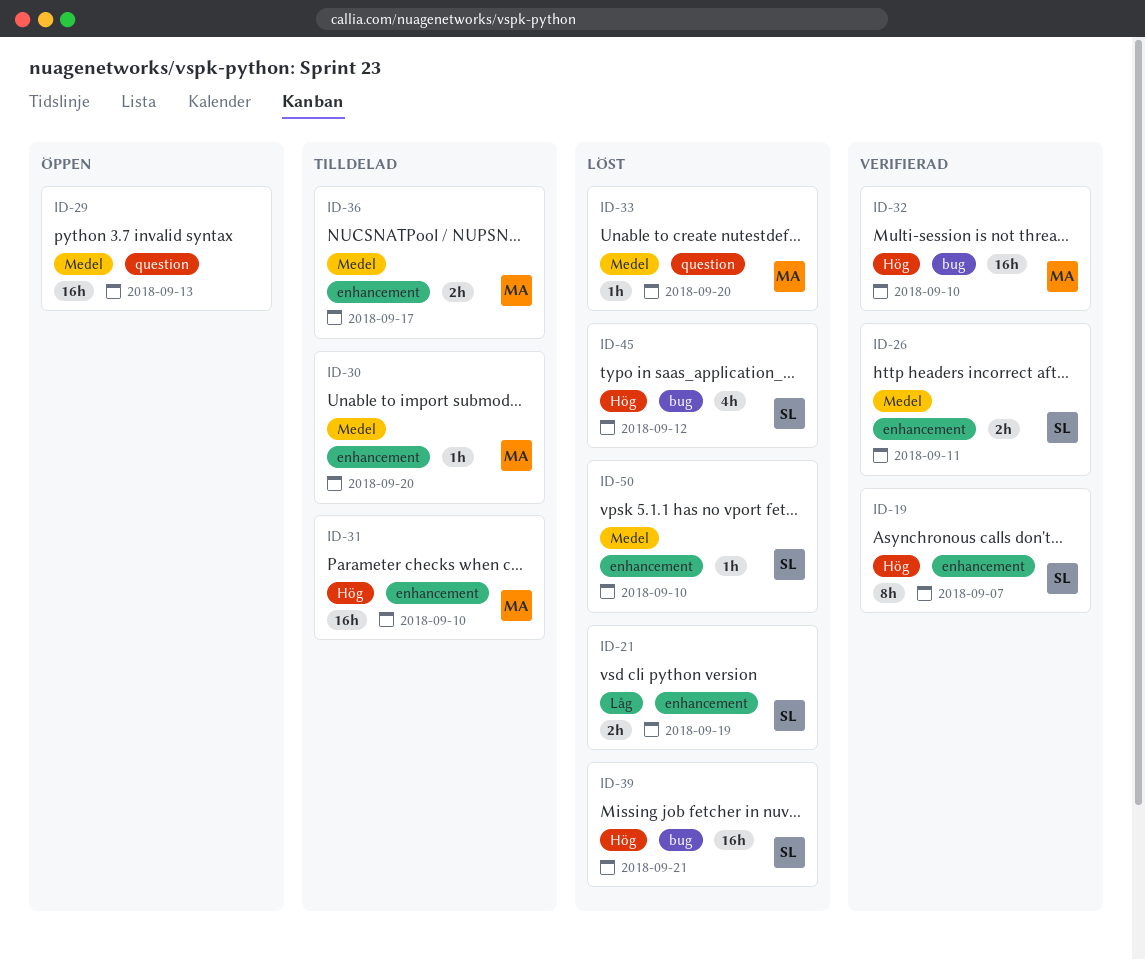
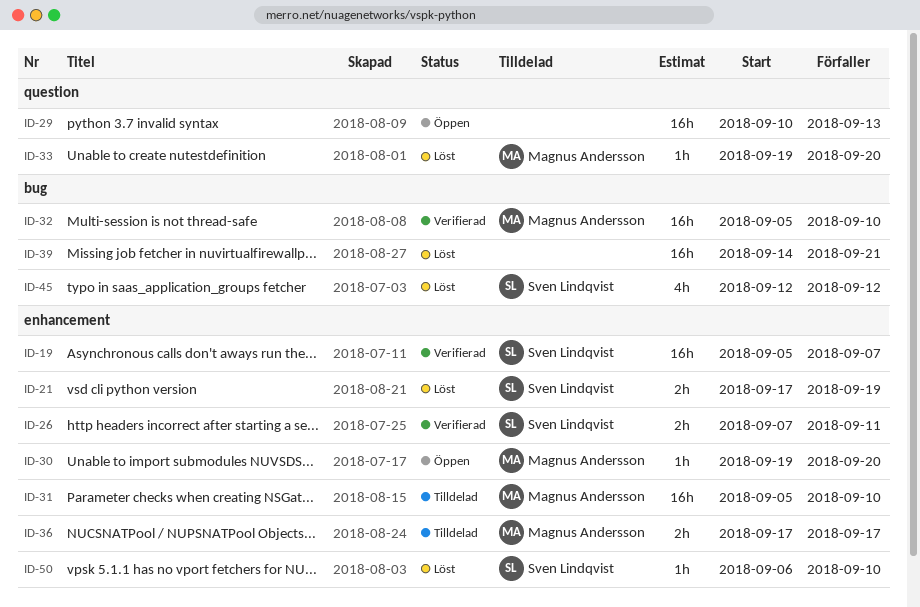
ID-19, estimate: 8h -> 16h
ID-30, status: Tilldelad -> Öppen
ID-39, owner: Sven Lindqvist -> none

